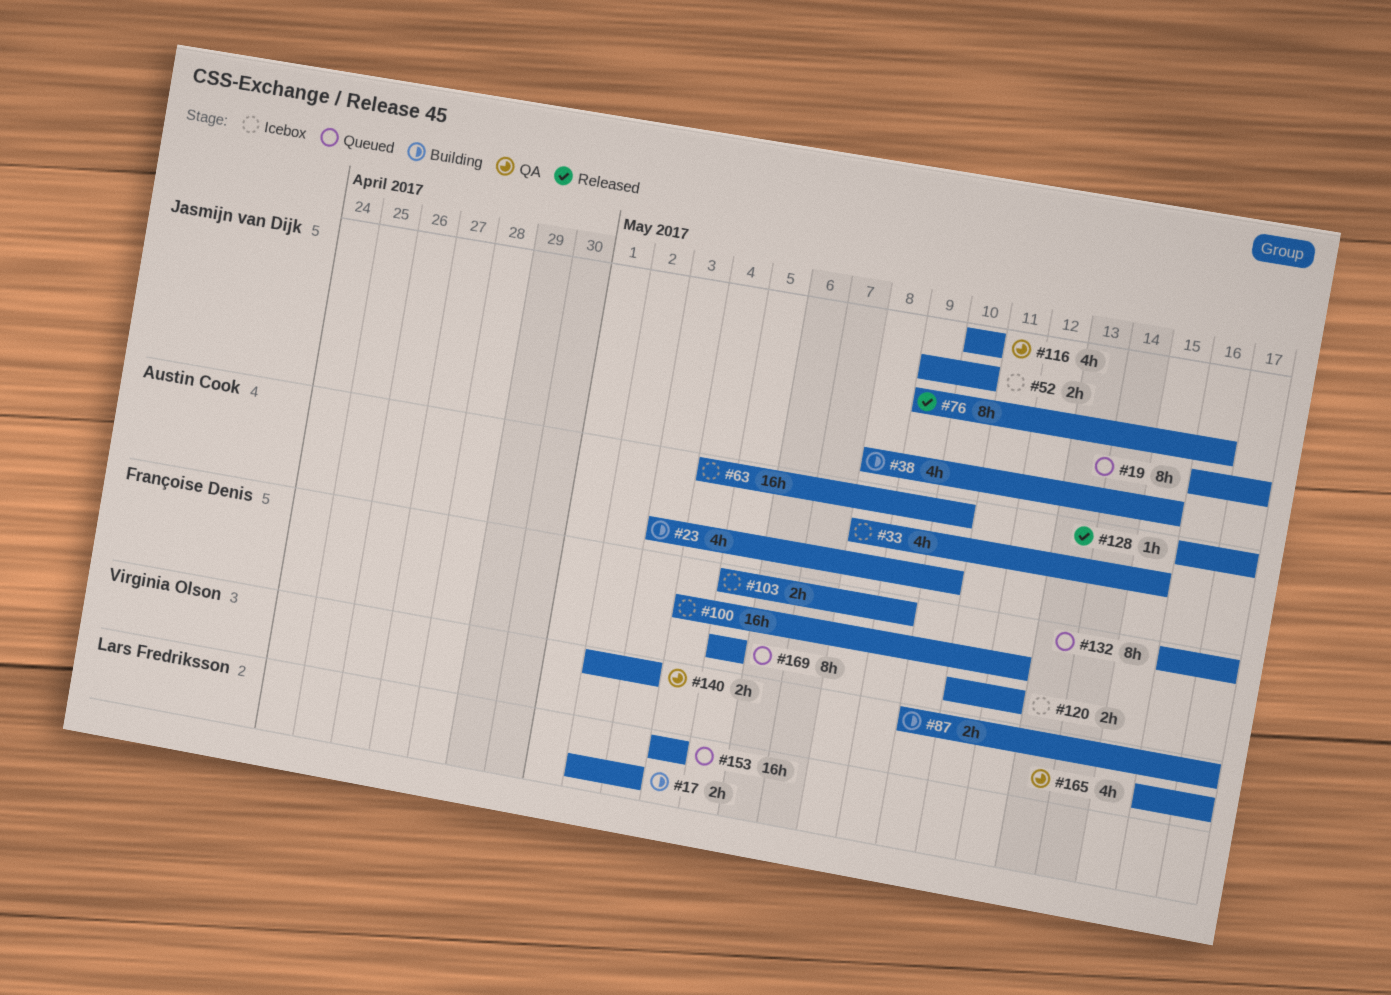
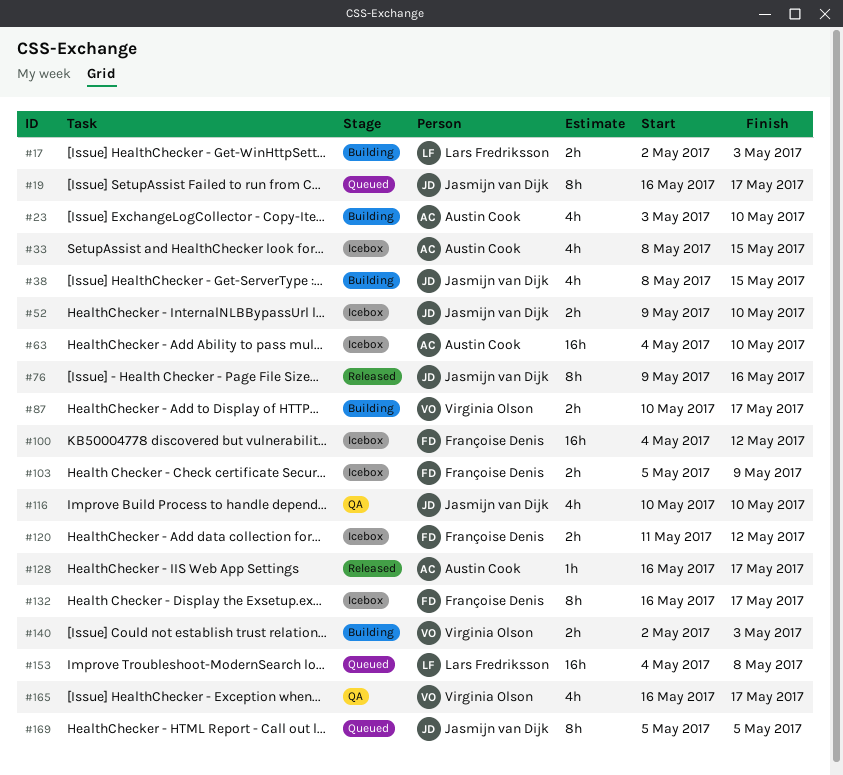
#132, status: Queued -> Icebox
#140, status: QA -> Building
#153, due: May 4 -> May 8
#169, owner: Françoise Denis -> Jasmijn van Dijk

